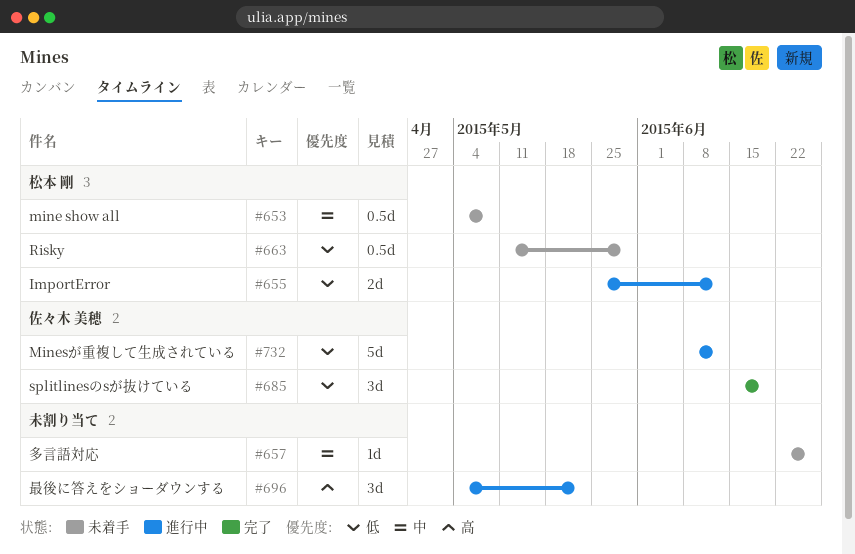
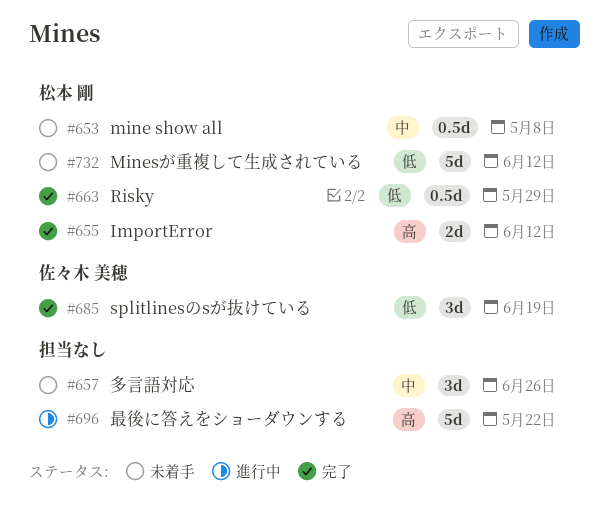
#655, status: 進行中 -> 完了
#655, priority: 低 -> 高
#657, estimate: 1d -> 3d
#663, status: 未着手 -> 完了
#696, estimate: 3d -> 5d
#732, status: 進行中 -> 未着手
#732, owner: 佐々木 美穂 -> 松本 剛

